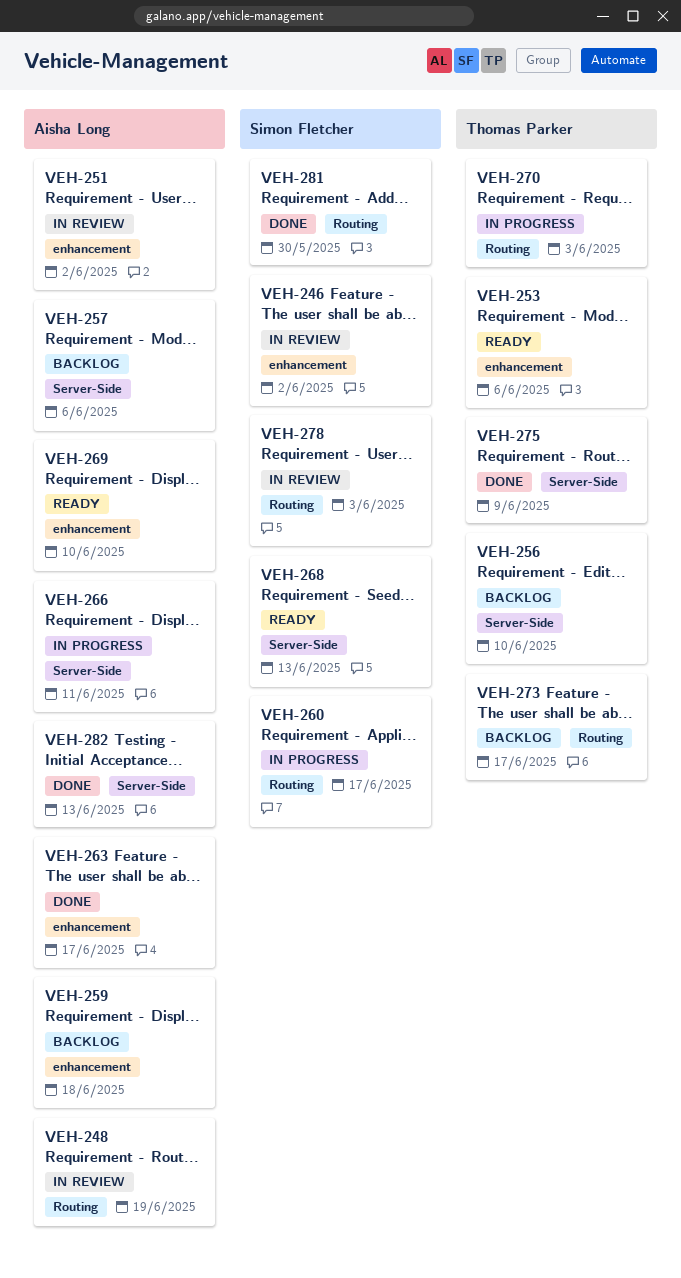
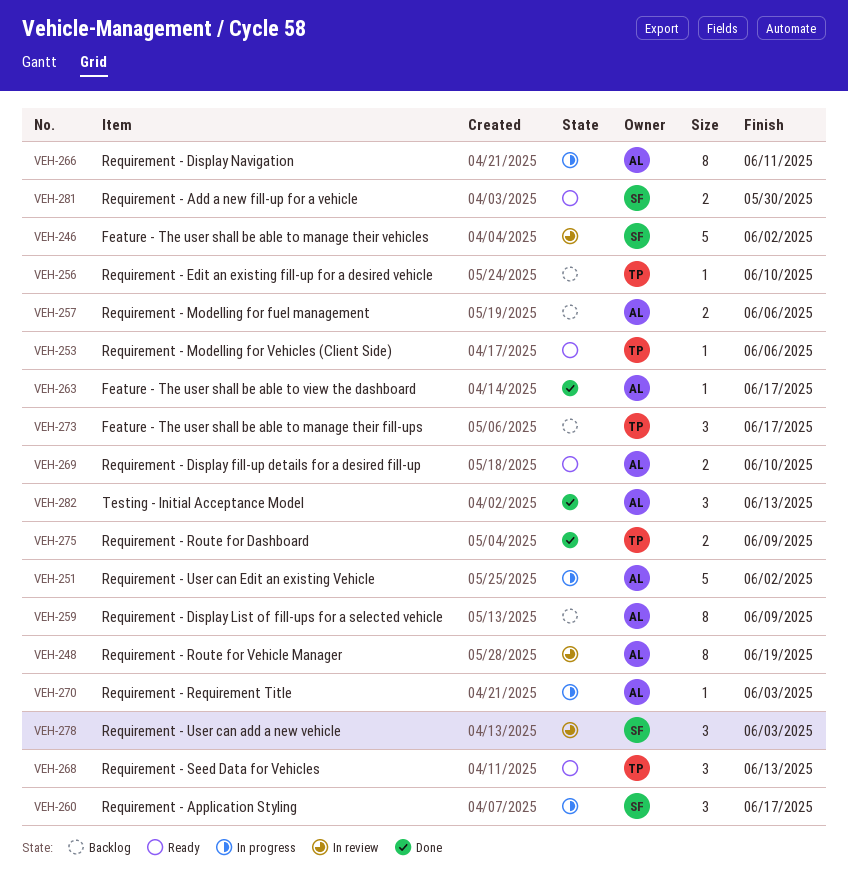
VEH-251, status: In review -> In progress
VEH-259, due: Jun 18 -> Jun 9
VEH-268, owner: Simon Fletcher -> Thomas Parker
VEH-270, owner: Thomas Parker -> Aisha Long
VEH-281, status: Done -> Ready

